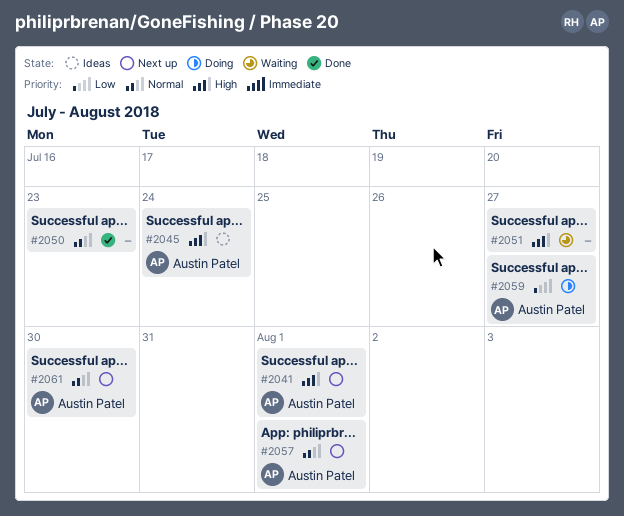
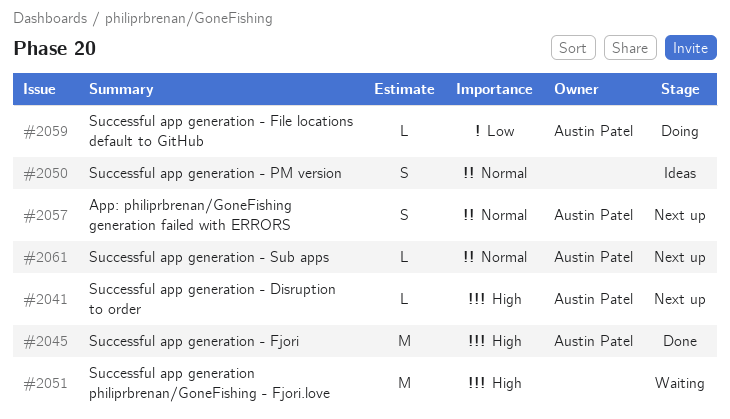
#2045, status: Ideas -> Done
#2050, status: Done -> Ideas

